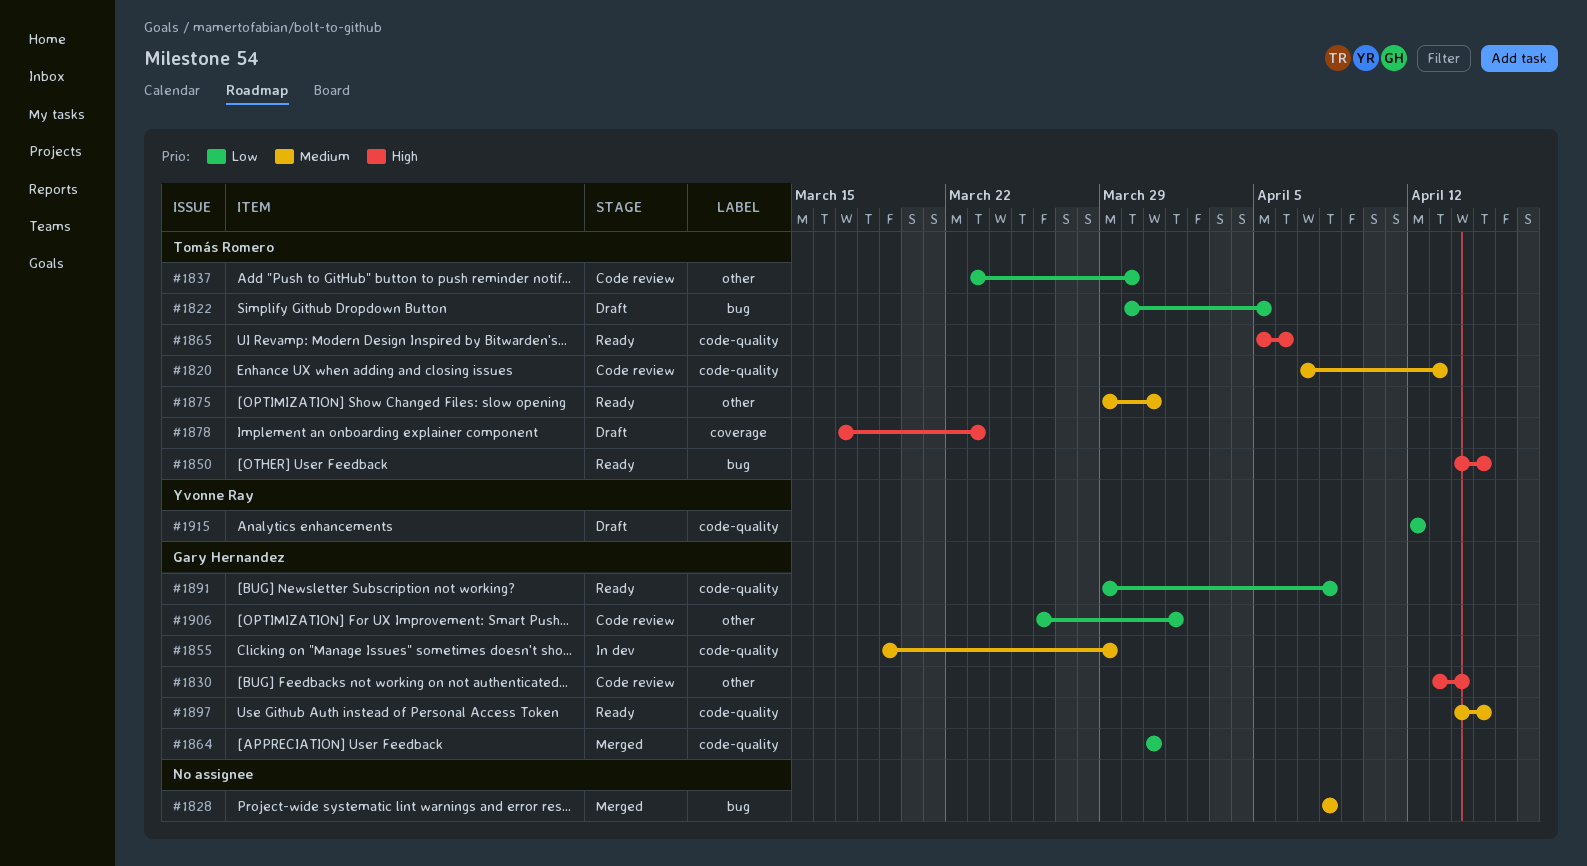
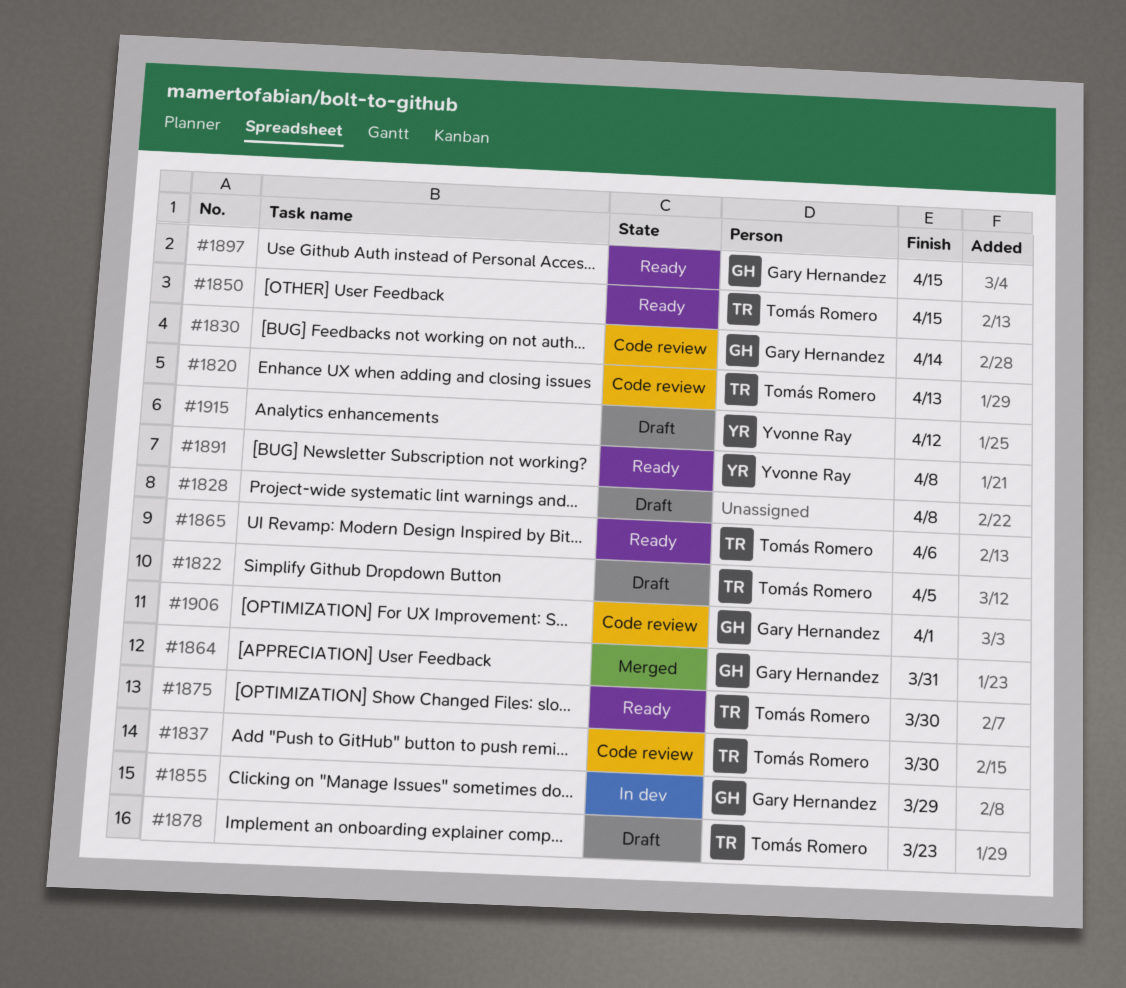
#1828, status: Merged -> Draft
#1875, due: Mar 31 -> Mar 30
#1891, owner: Gary Hernandez -> Yvonne Ray

